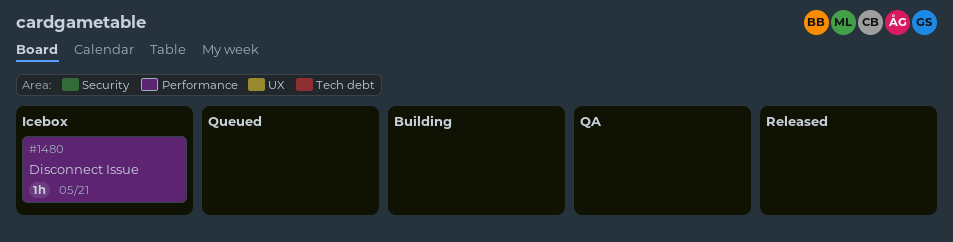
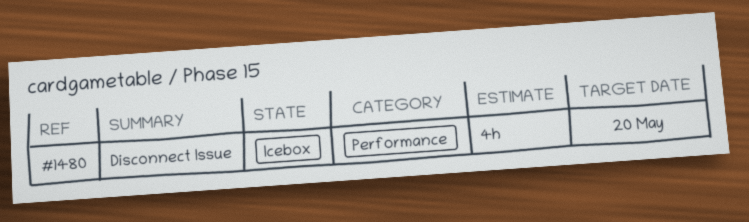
#1480, estimate: 1h -> 4h
#1480, due: May 21 -> May 20

